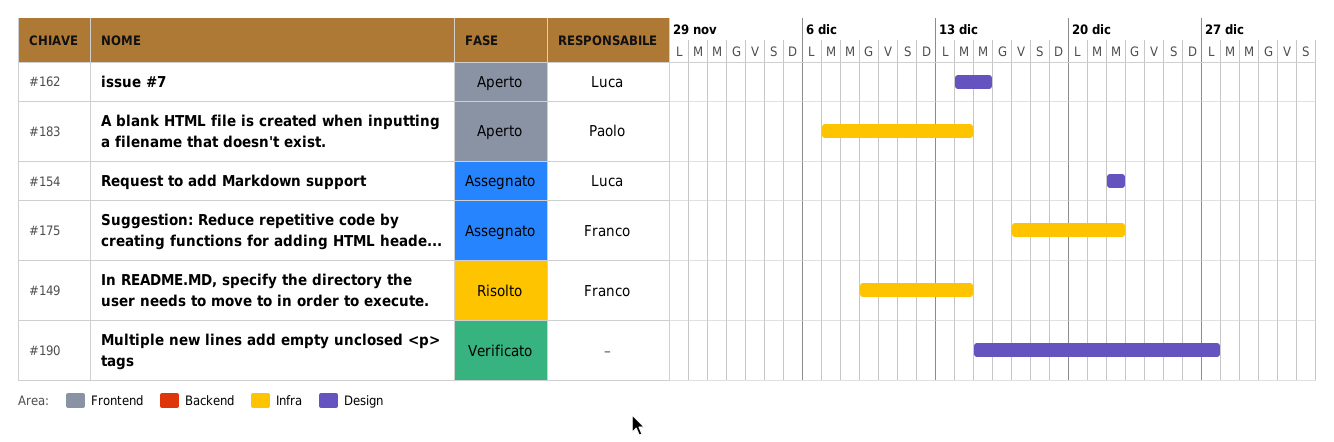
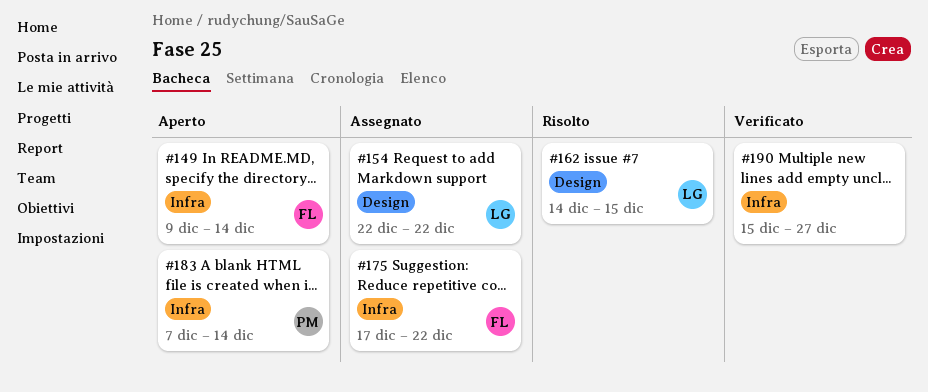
#149, status: Risolto -> Aperto
#162, status: Aperto -> Risolto
#190, label: Design -> Infra

